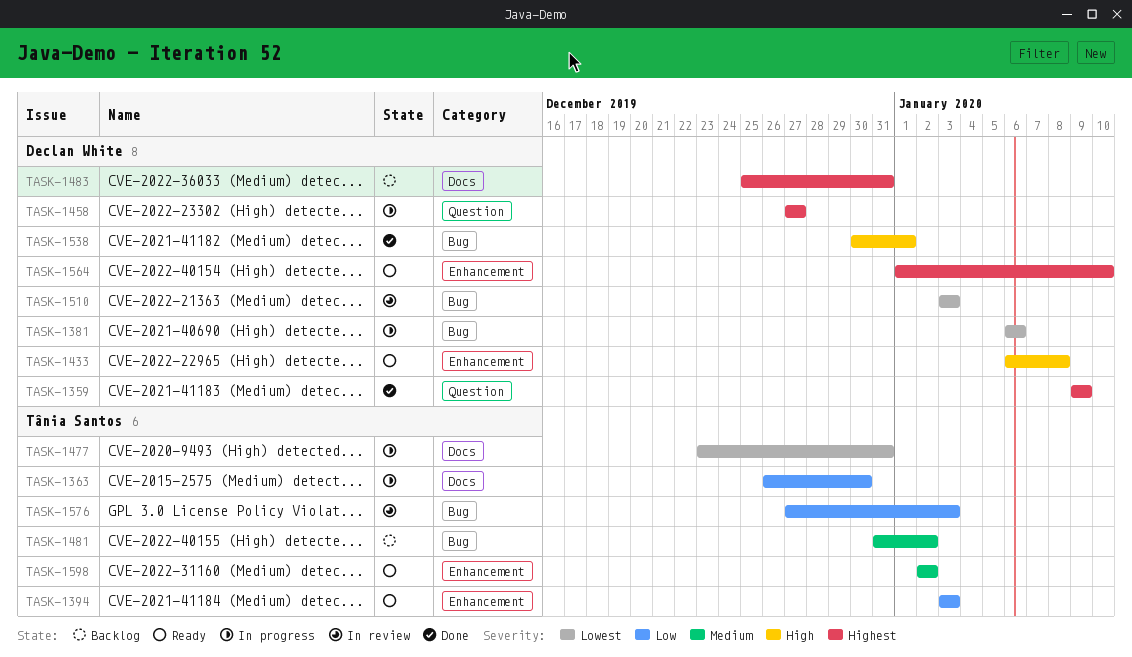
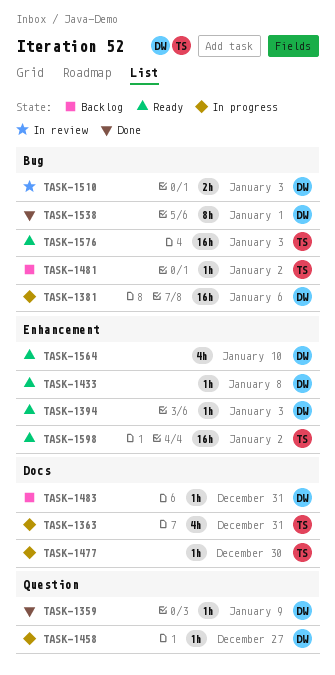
TASK-1363, due: Dec 30 -> Dec 31
TASK-1394, owner: Tânia Santos -> Declan White
TASK-1477, due: Dec 31 -> Dec 30
TASK-1576, status: In review -> Ready

